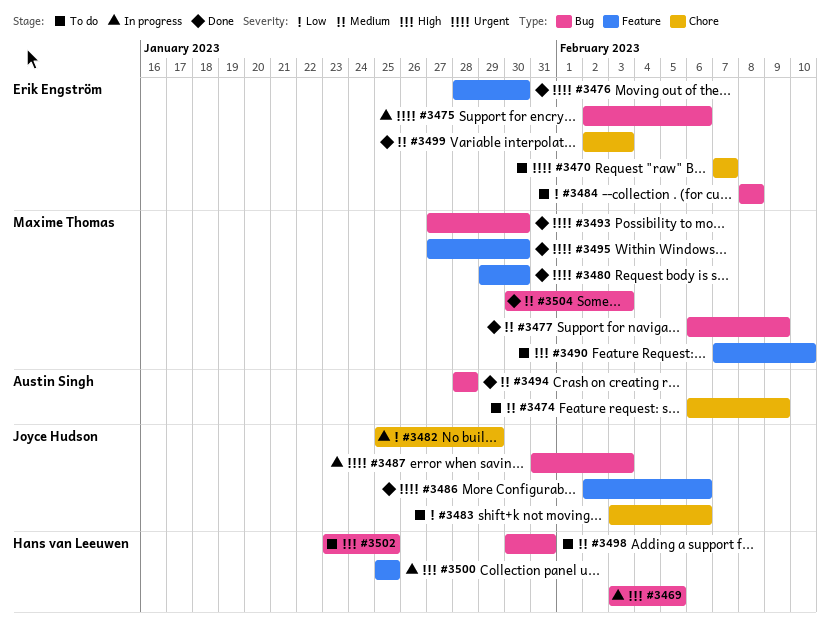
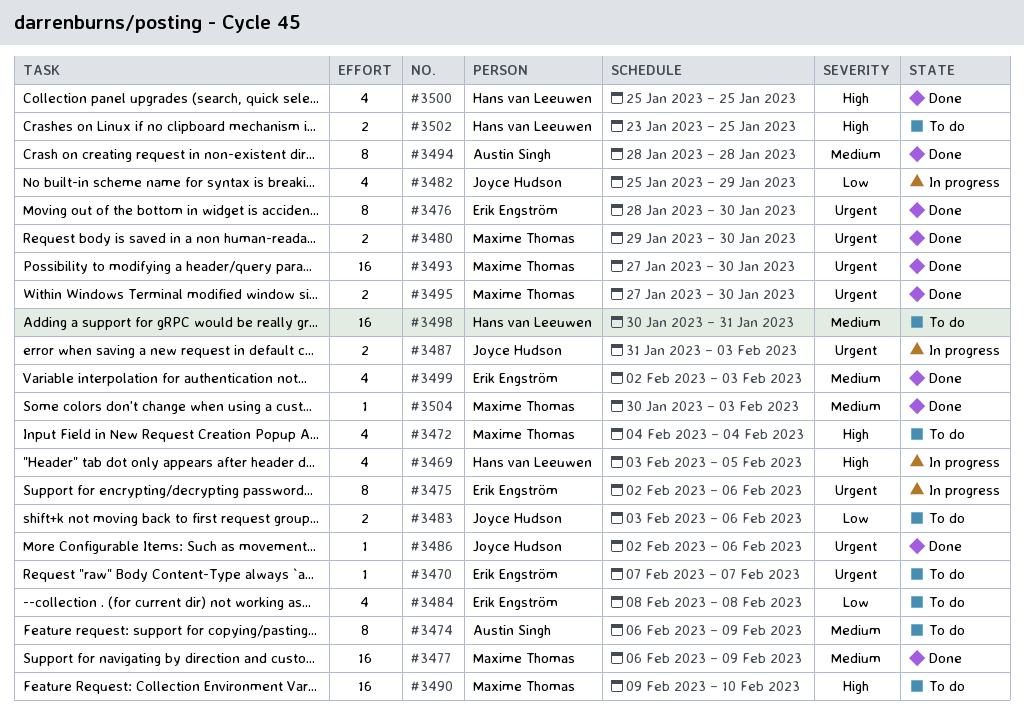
#3472: none -> present
#3490, start: Feb 7 -> Feb 9
#3500, status: In progress -> Done

